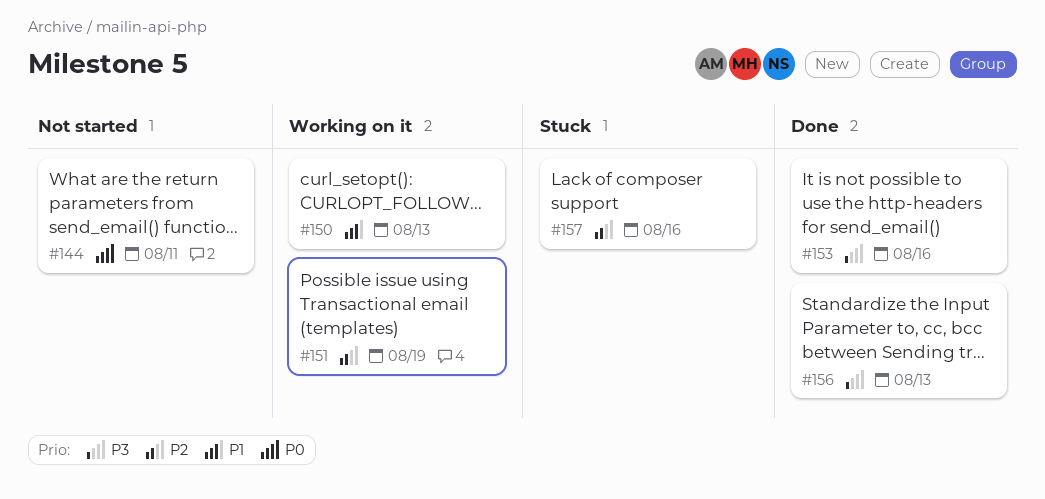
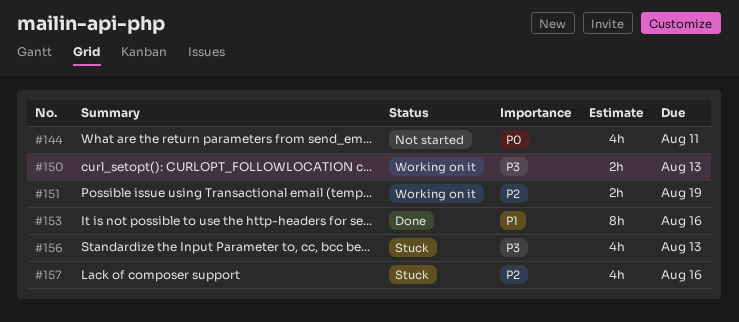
#150, priority: P1 -> P3
#153, priority: P3 -> P1
#156, status: Done -> Stuck

